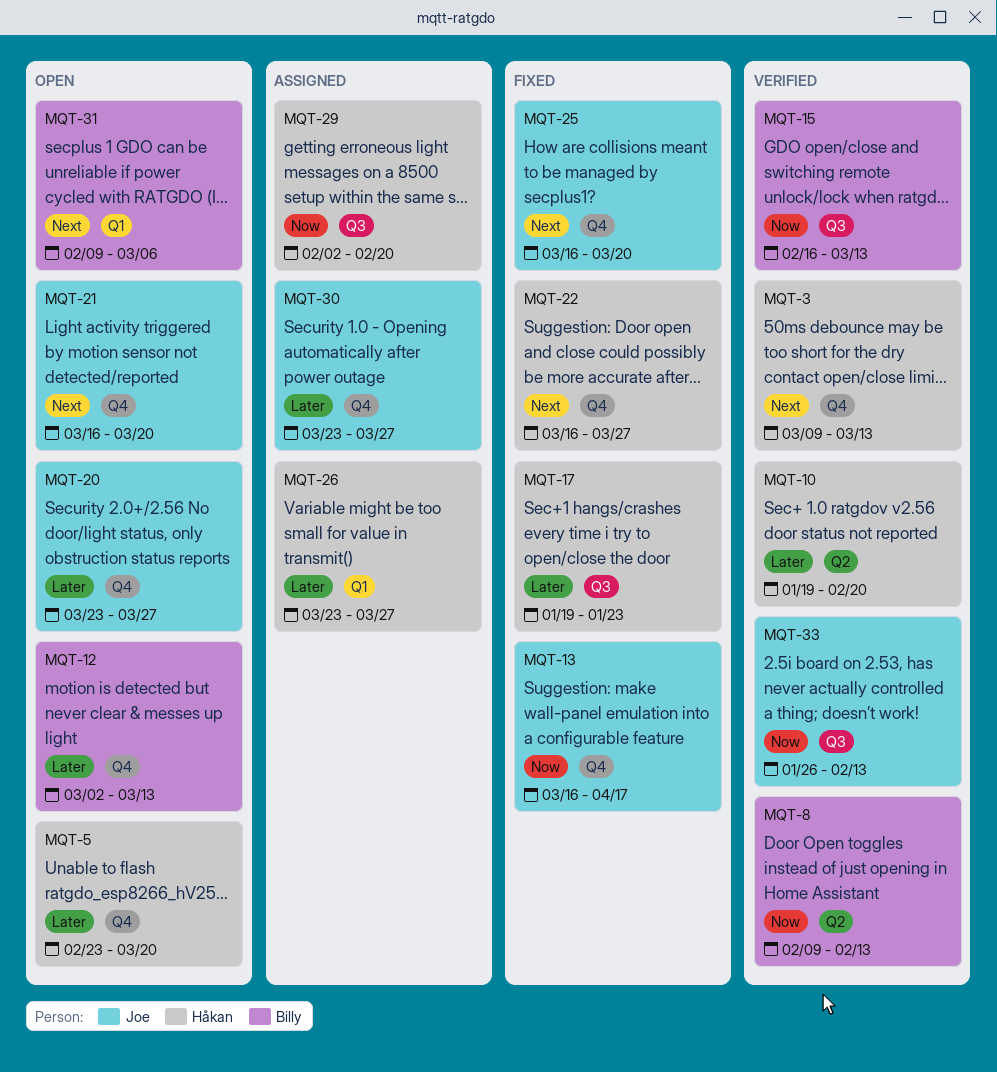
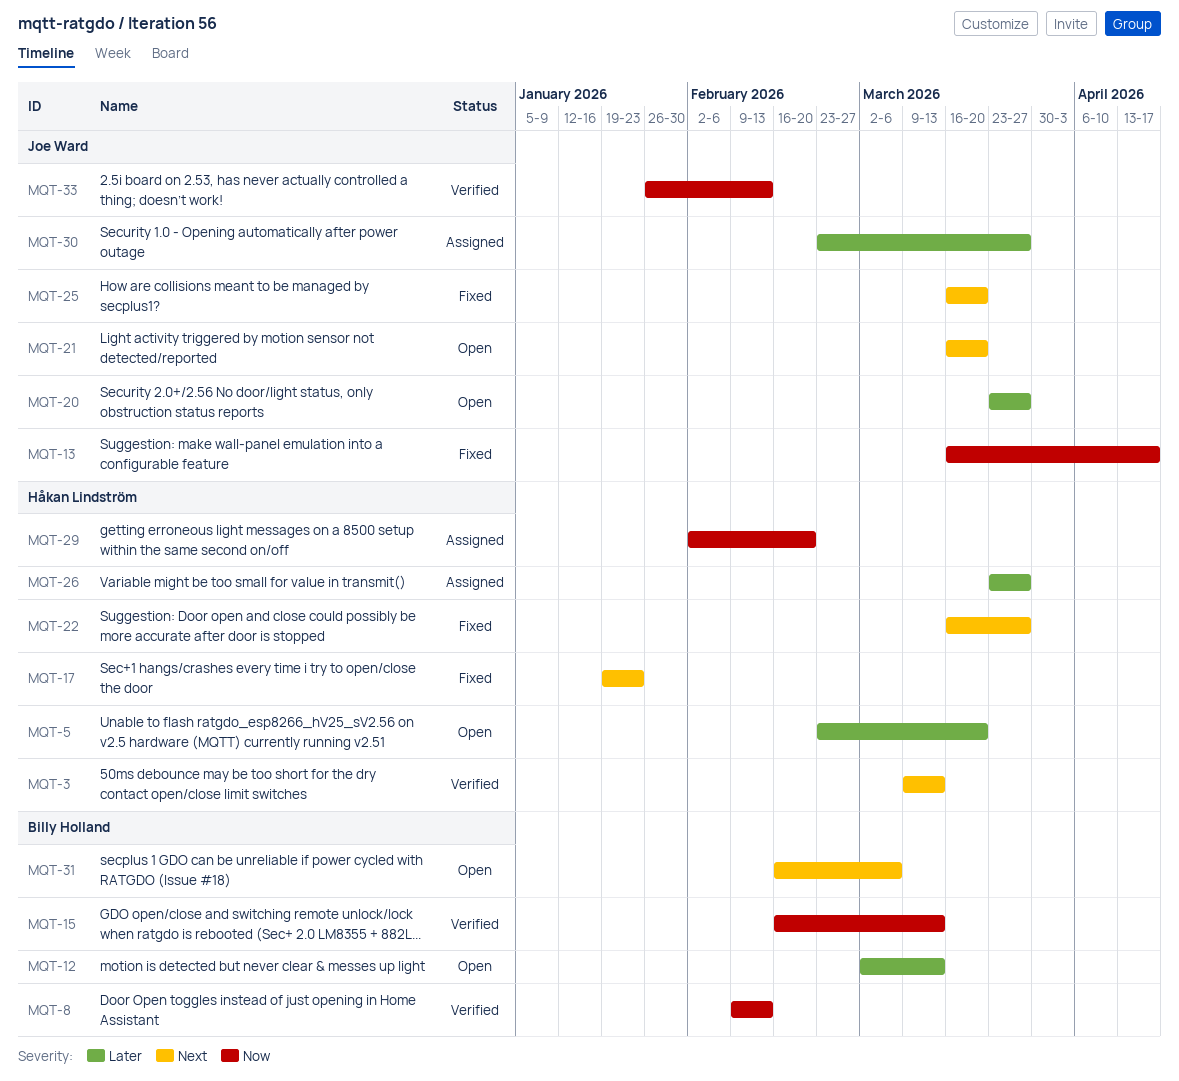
MQT-10: present -> none
MQT-17, priority: Later -> Next
MQT-30, start: Mar 23 -> Feb 23
MQT-31, start: Feb 9 -> Feb 16

